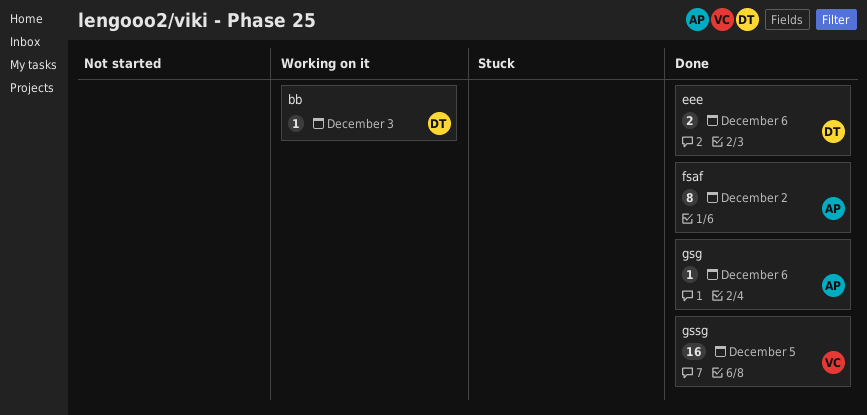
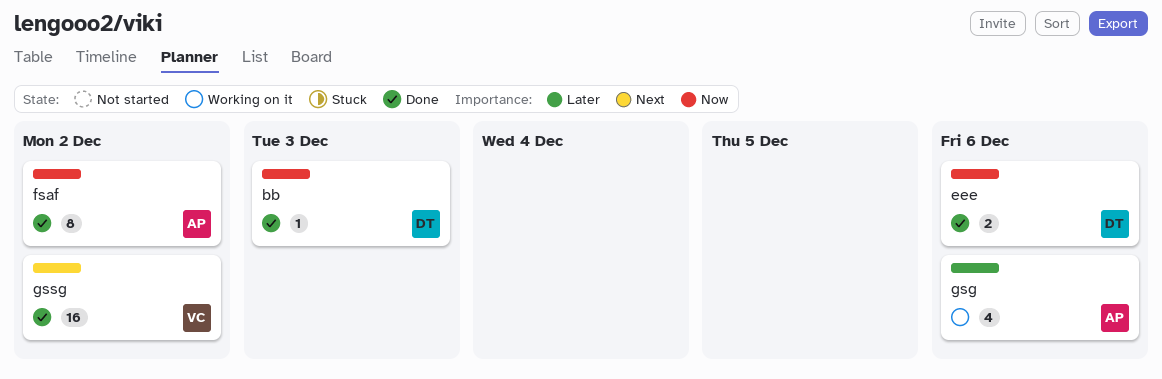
bb, status: Working on it -> Done
gsg, status: Done -> Working on it
gsg, estimate: 1 -> 4
gssg, due: Dec 5 -> Dec 2

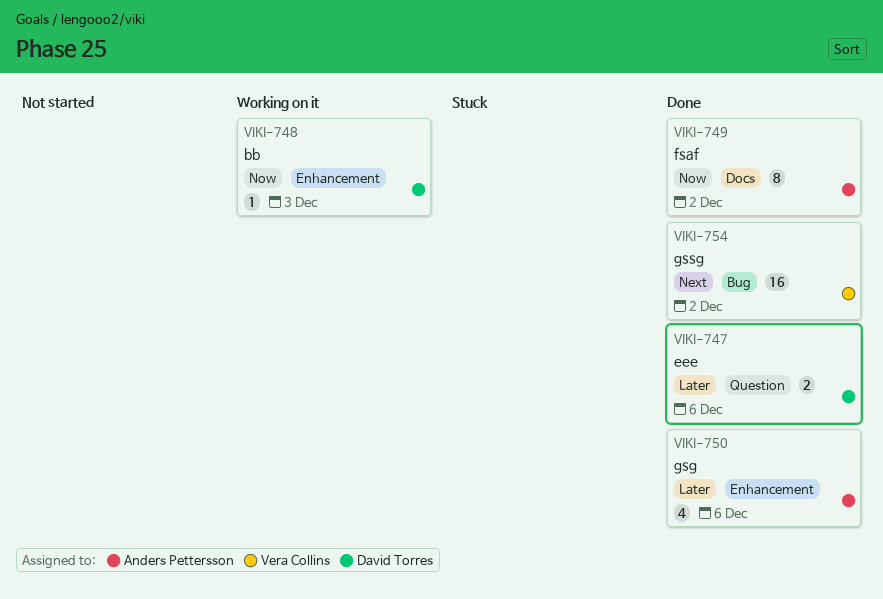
bb, status: Done -> Working on it
eee, priority: Now -> Later
gsg, status: Working on it -> Done

